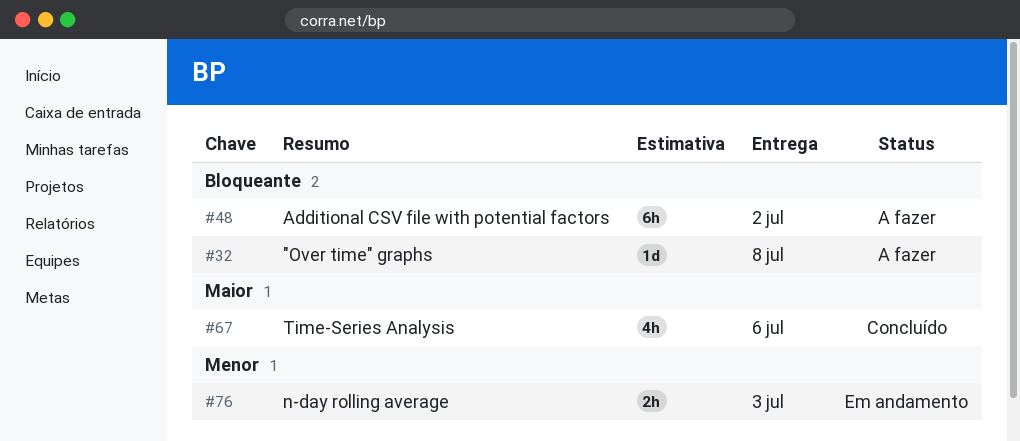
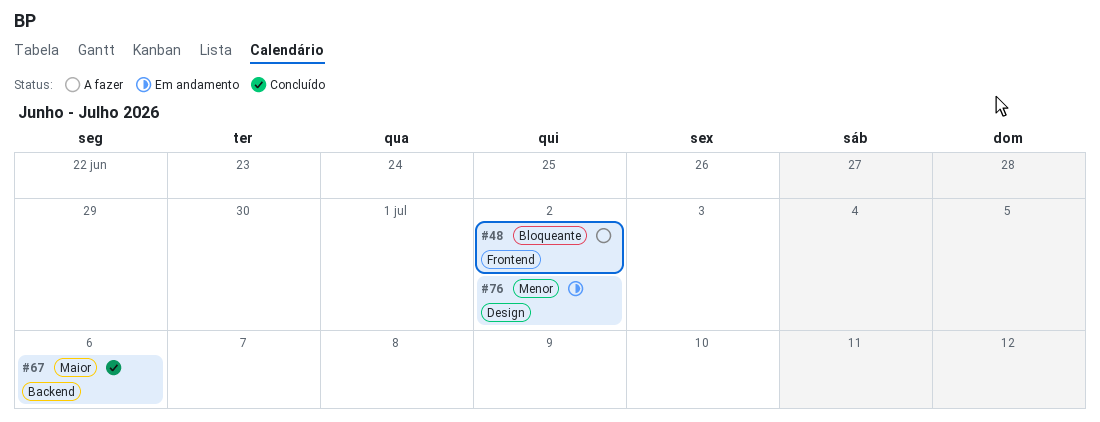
#32: present -> none
#76, due: Jul 3 -> Jul 2

